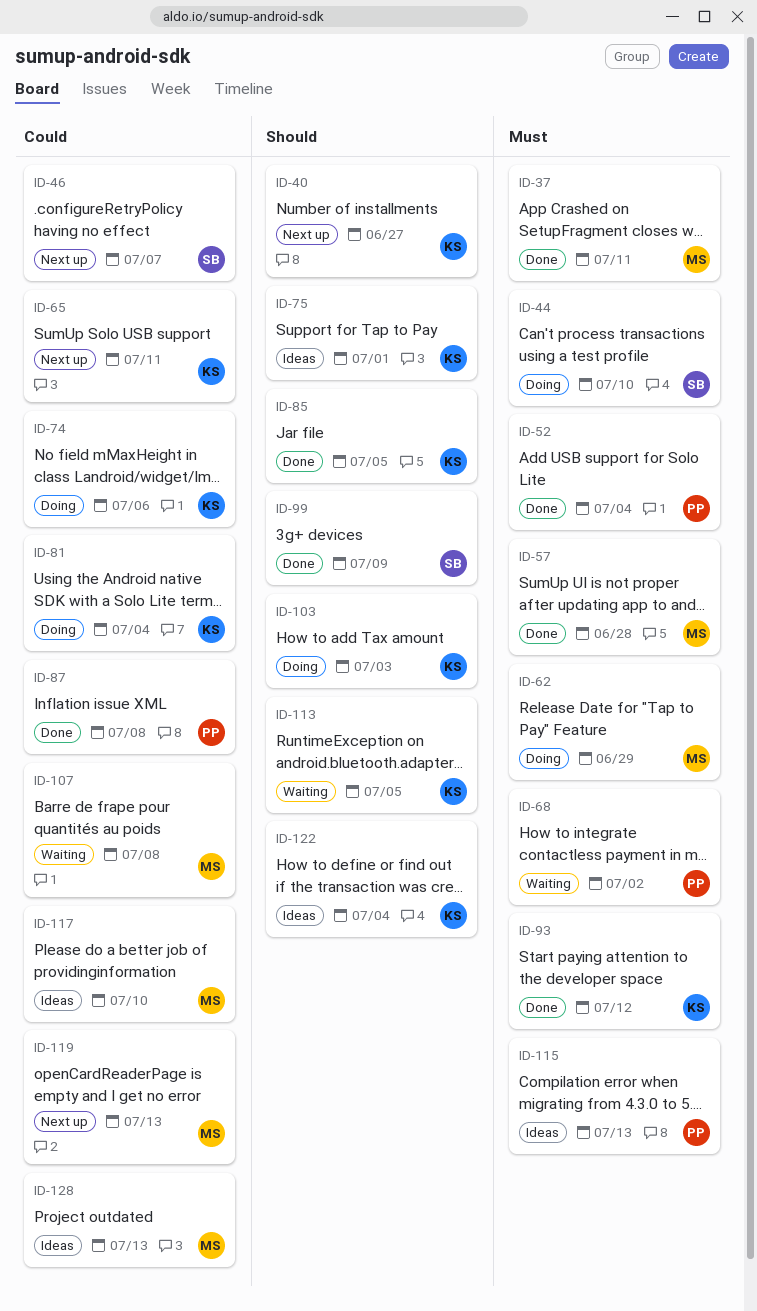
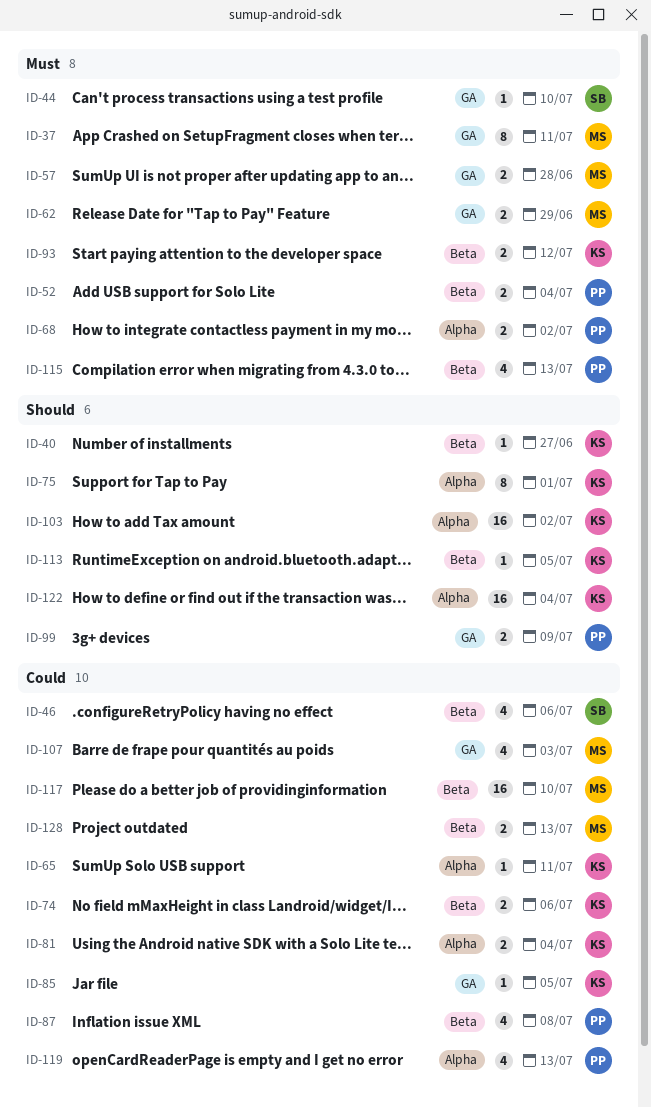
ID-46, due: Jul 7 -> Jul 6
ID-85, priority: Should -> Could
ID-99, owner: SB -> PP
ID-103, due: Jul 3 -> Jul 2
ID-107, due: Jul 8 -> Jul 3
ID-119, owner: MS -> PP

